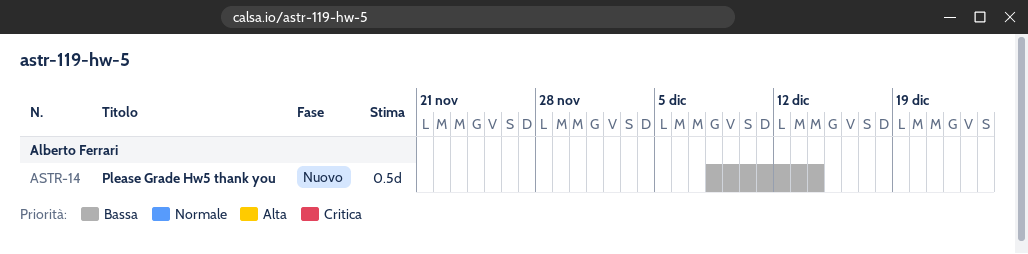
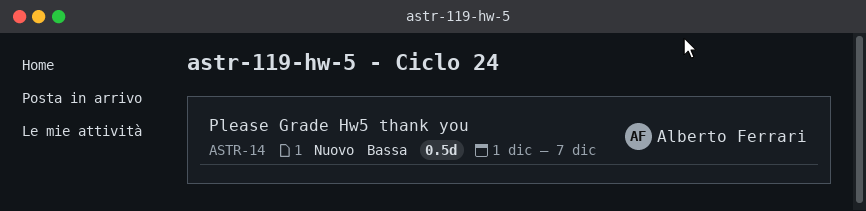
ASTR-14, start: Dec 8 -> Dec 1
ASTR-14, due: Dec 14 -> Dec 7

